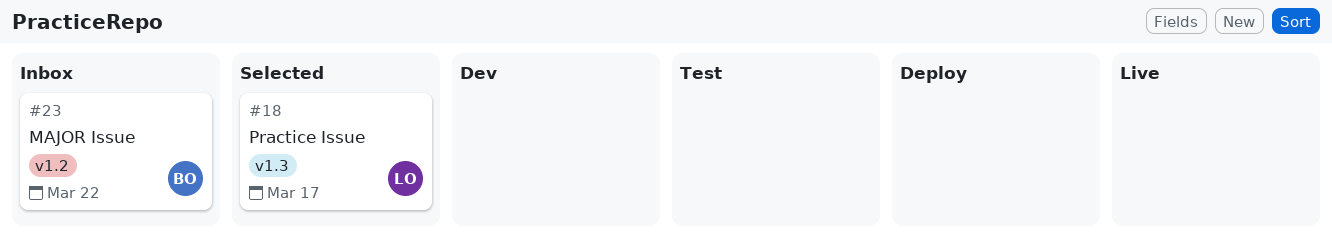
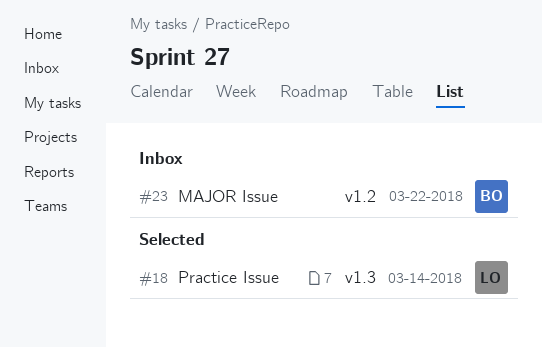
#18, due: Mar 17 -> Mar 14

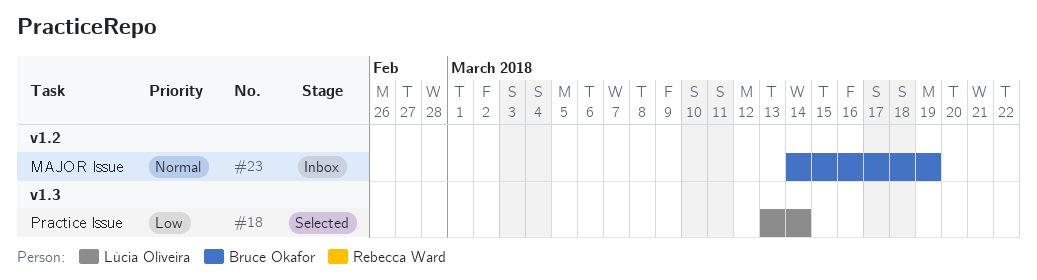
#23, due: Mar 22 -> Mar 19

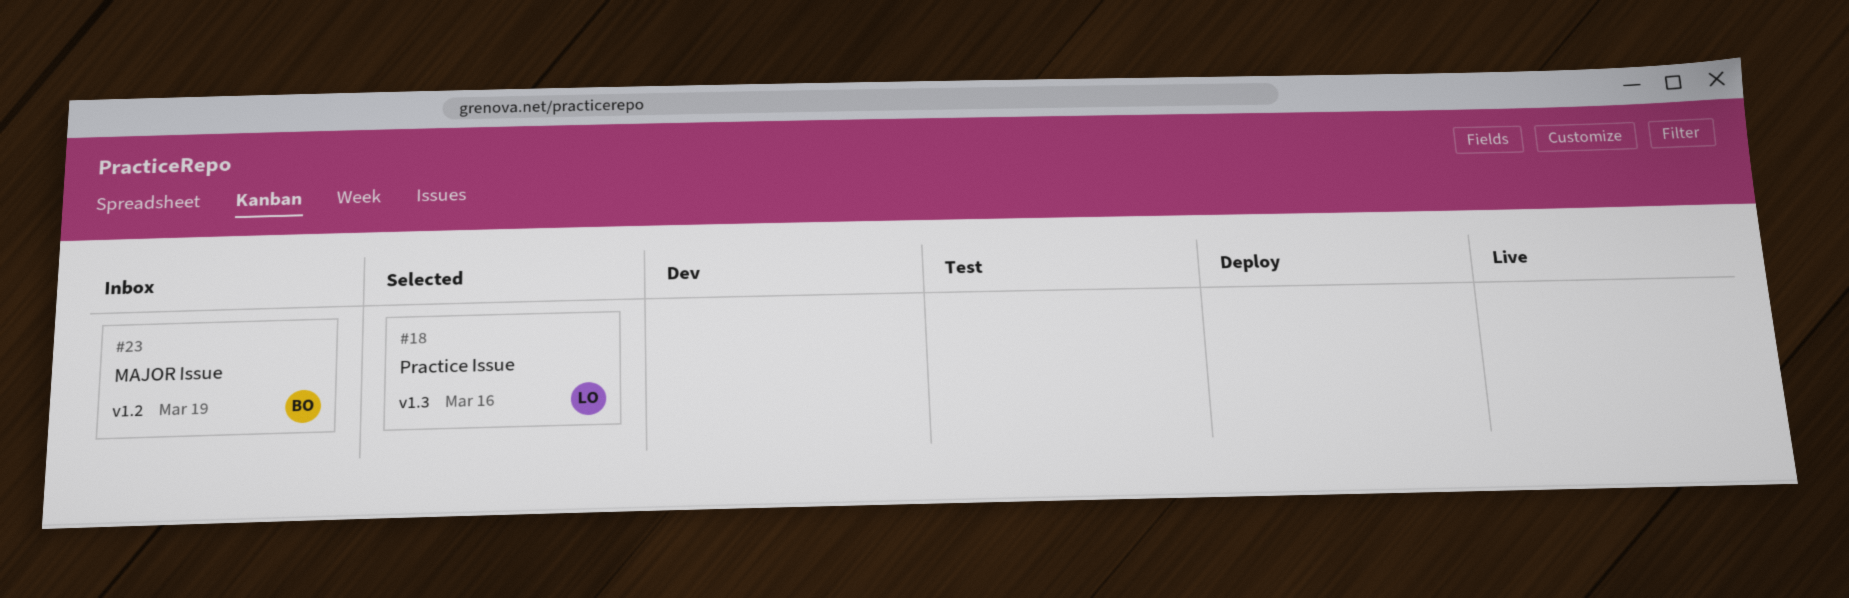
#18, due: Mar 14 -> Mar 16

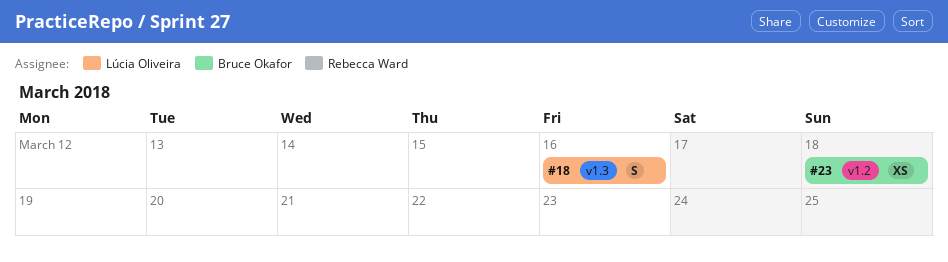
#23, due: Mar 19 -> Mar 18

